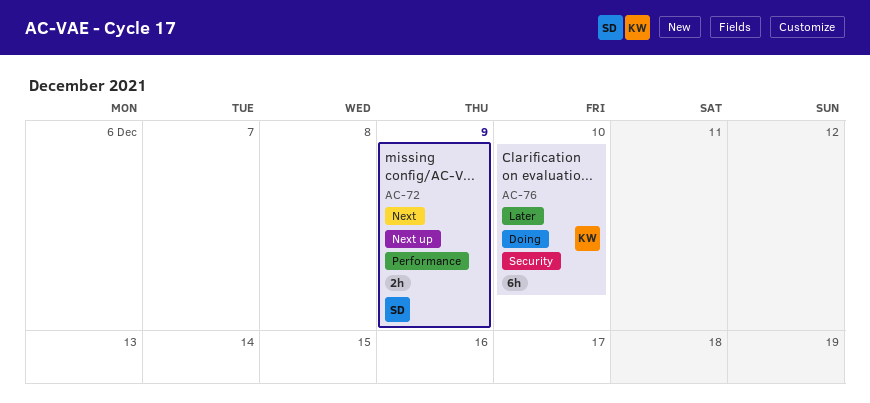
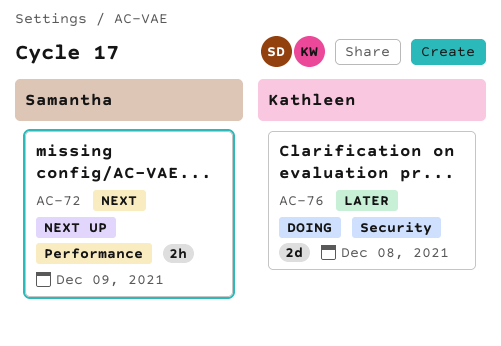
AC-76, estimate: 6h -> 2d
AC-76, due: Dec 10 -> Dec 8

